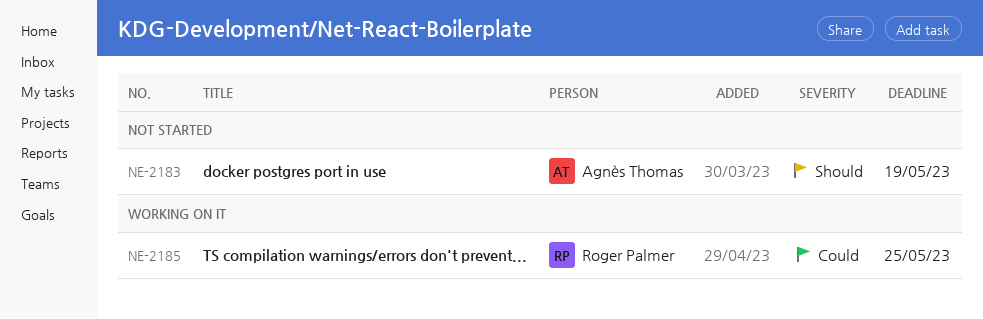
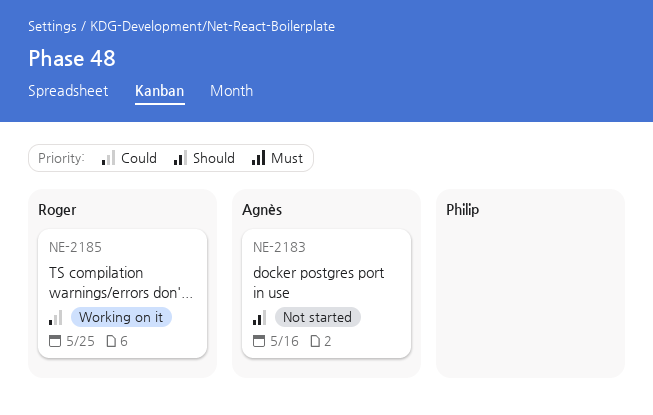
NE-2183, due: May 19 -> May 16

